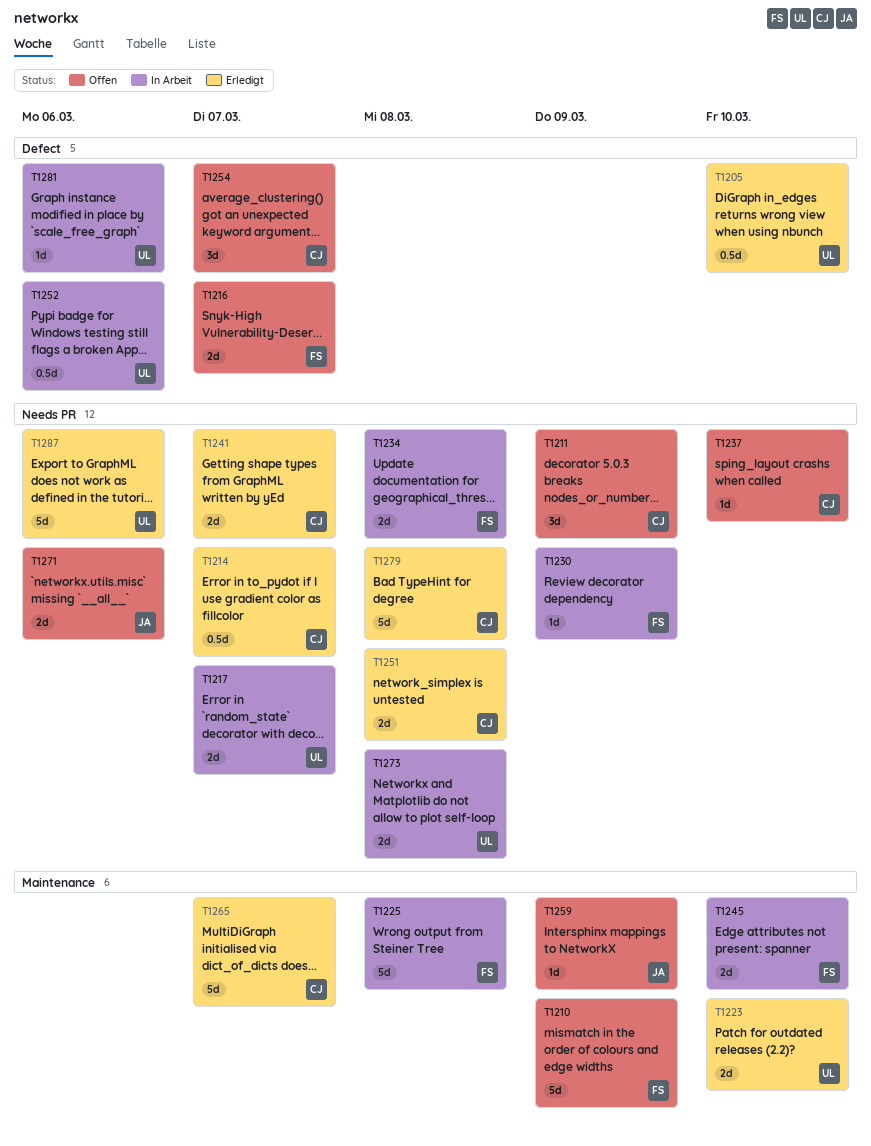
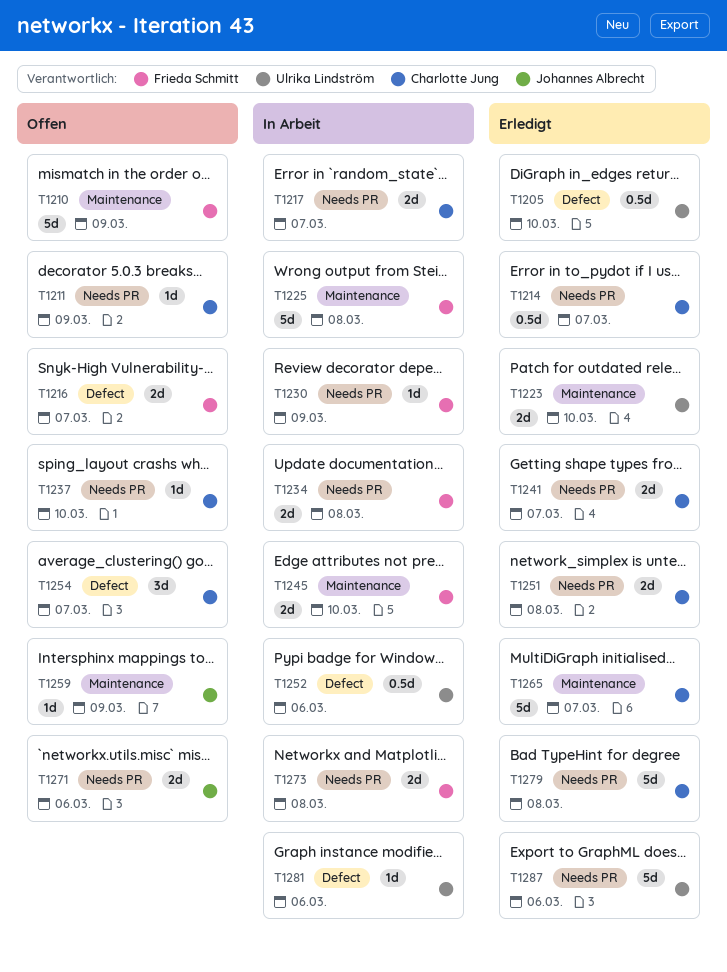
T1211, estimate: 3d -> 1d
T1217, owner: Ulrika Lindström -> Charlotte Jung
T1273, owner: Ulrika Lindström -> Frieda Schmitt

